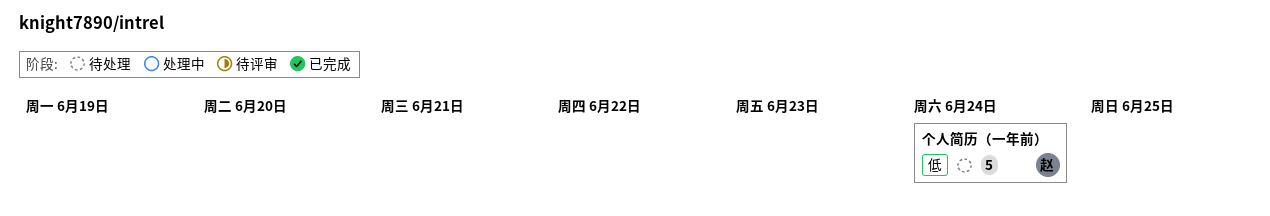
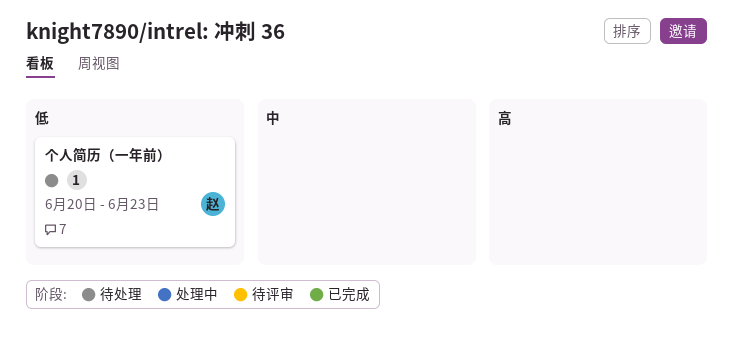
个人简历（一年前）, estimate: 5 -> 1
个人简历（一年前）, due: Jun 24 -> Jun 23

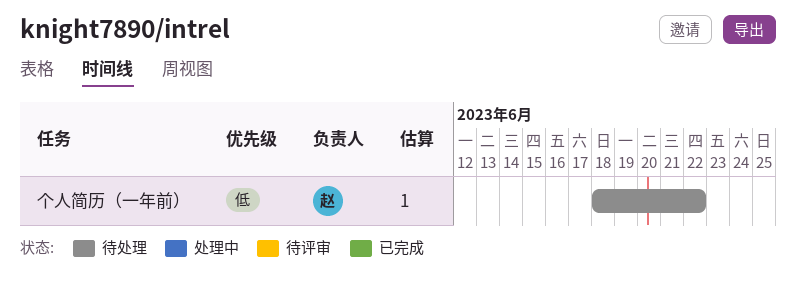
个人简历（一年前）, start: Jun 20 -> Jun 18
个人简历（一年前）, due: Jun 23 -> Jun 22

